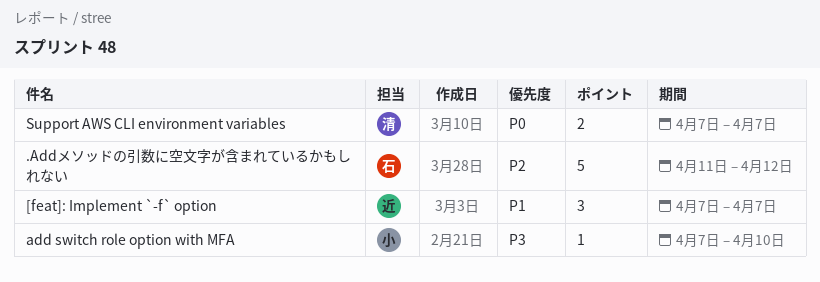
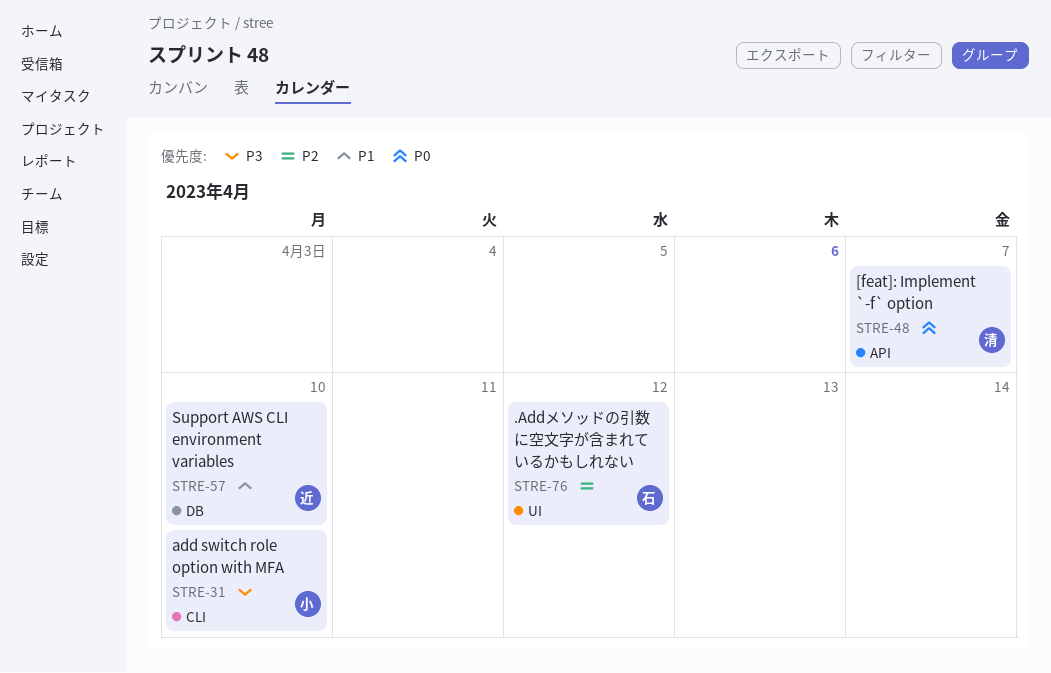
[feat]: Implement `-f` option, owner: 近 -> 清
[feat]: Implement `-f` option, priority: P1 -> P0
Support AWS CLI environment variables, owner: 清 -> 近
Support AWS CLI environment variables, priority: P0 -> P1
Support AWS CLI environment variables, due: Apr 7 -> Apr 10

